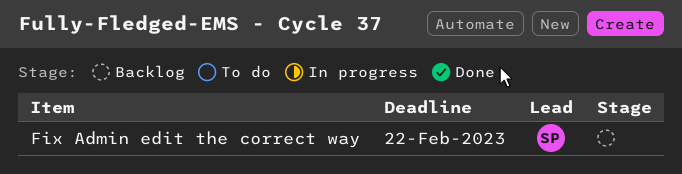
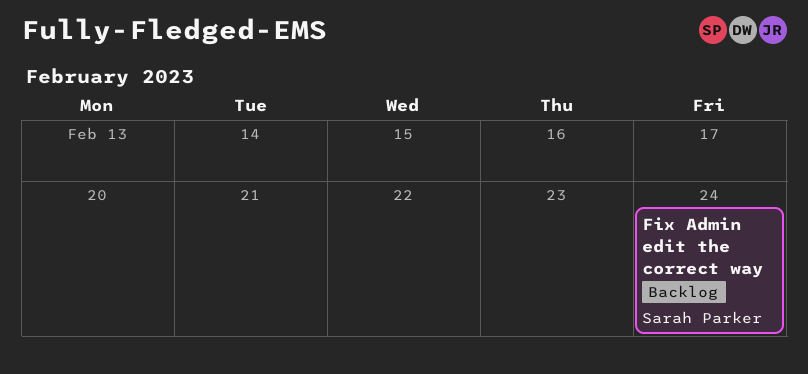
Fix Admin edit the correct way, due: Feb 22 -> Feb 24

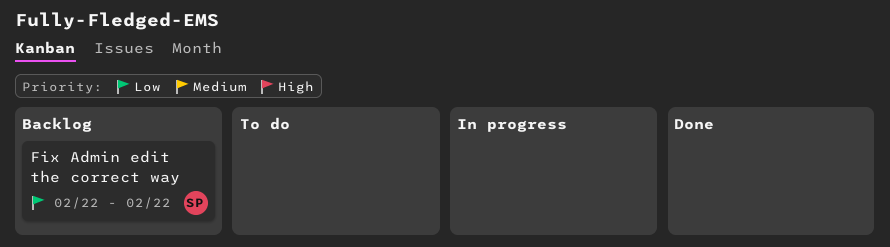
Fix Admin edit the correct way, due: Feb 24 -> Feb 22

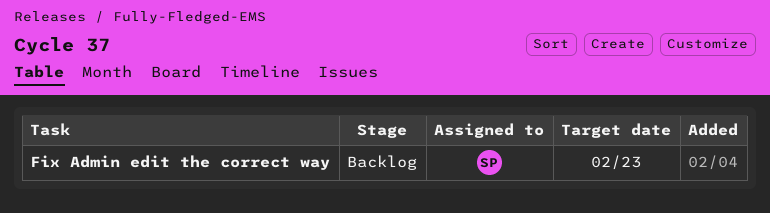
Fix Admin edit the correct way, due: Feb 22 -> Feb 23

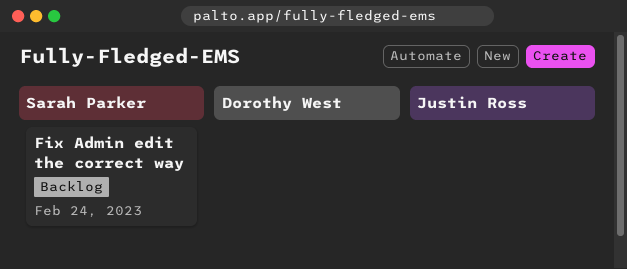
Fix Admin edit the correct way, due: Feb 23 -> Feb 24

